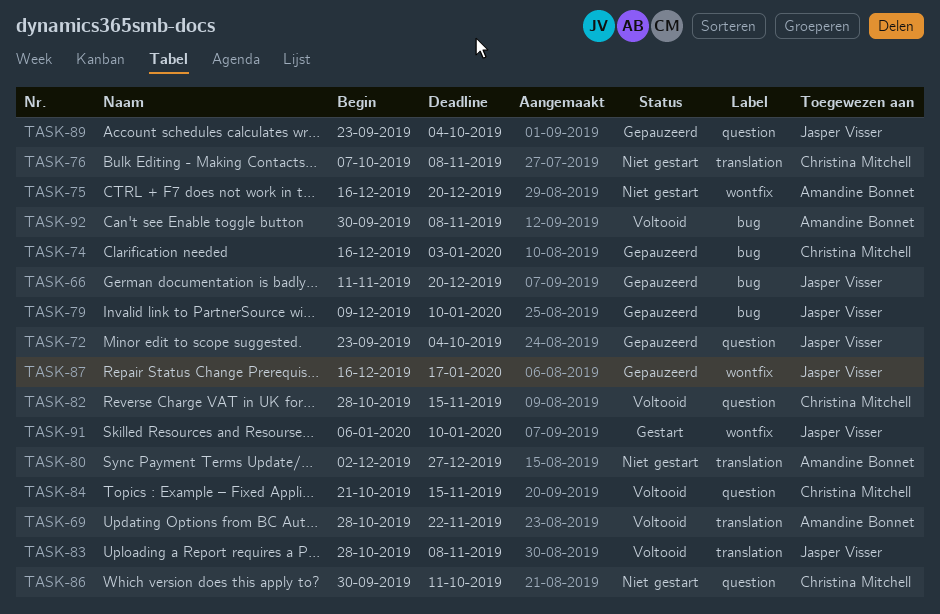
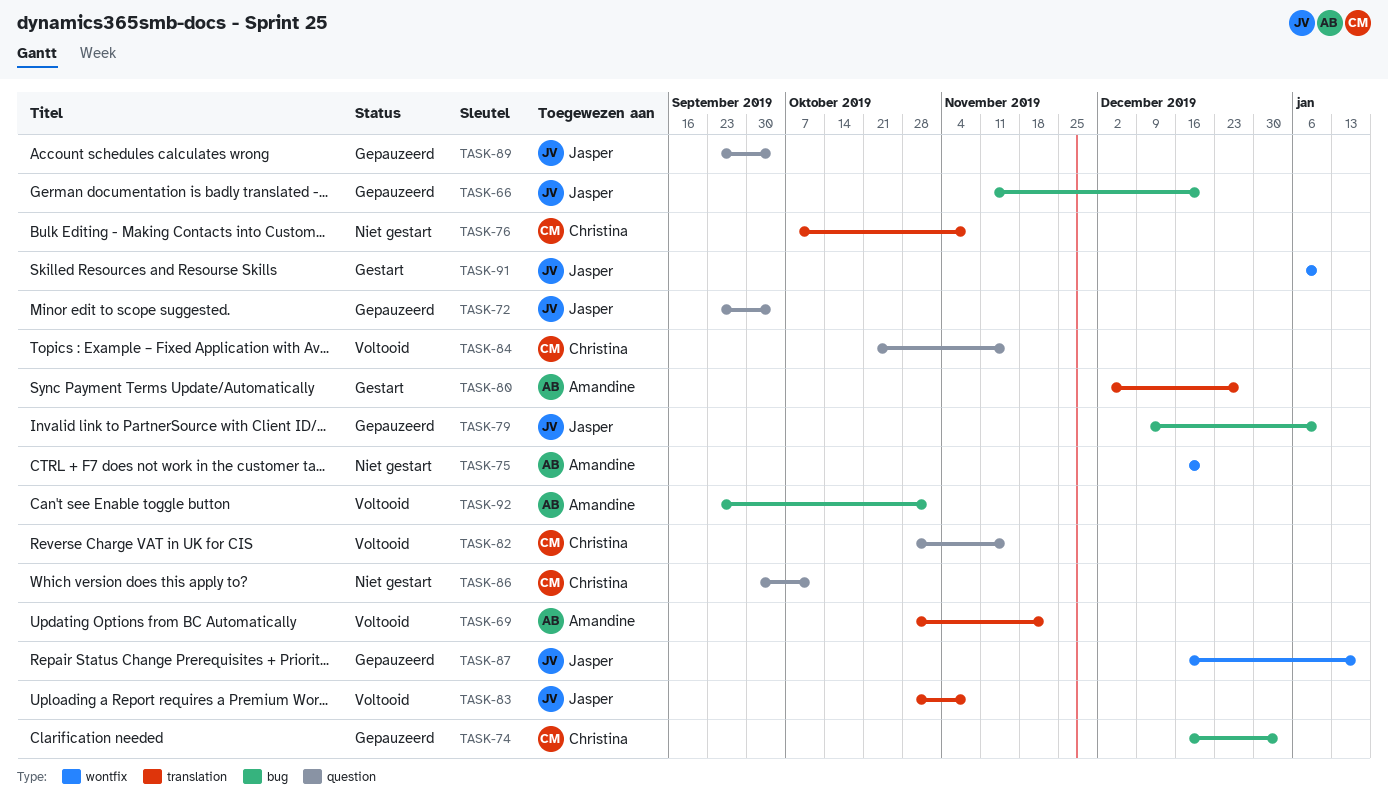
TASK-80, status: Niet gestart -> Gestart
TASK-92, start: Sep 30 -> Sep 23
TASK-92, due: Nov 8 -> Nov 1

